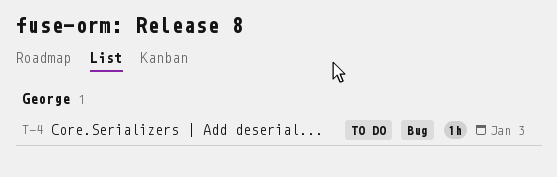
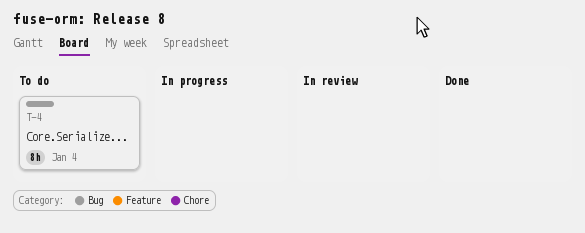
T-4, estimate: 1h -> 8h
T-4, due: Jan 3 -> Jan 4

